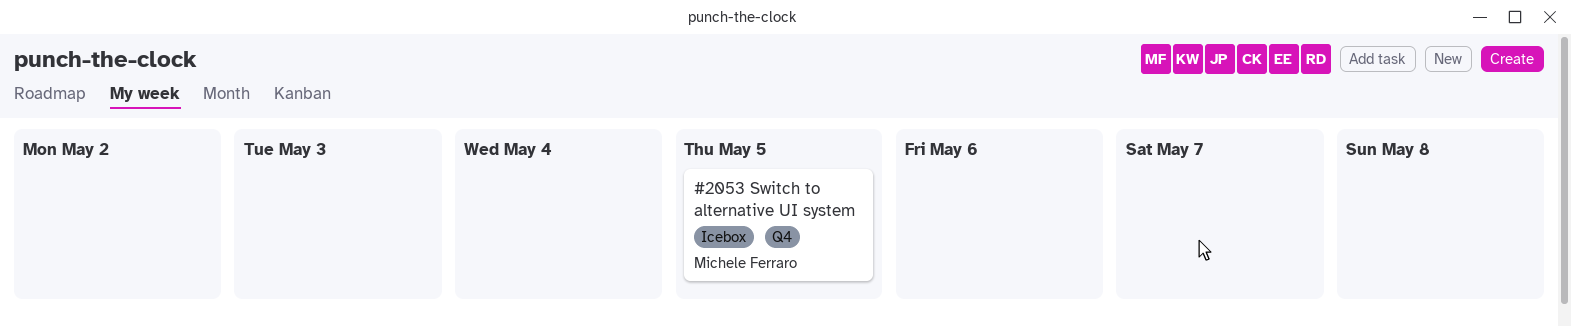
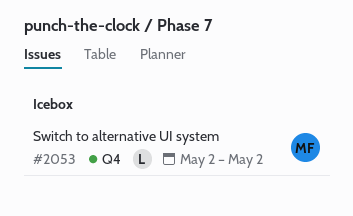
#2053, due: May 5 -> May 2

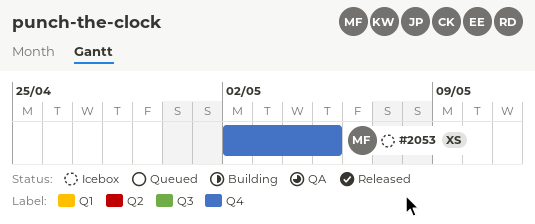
#2053, estimate: L -> XS
#2053, due: May 2 -> May 5

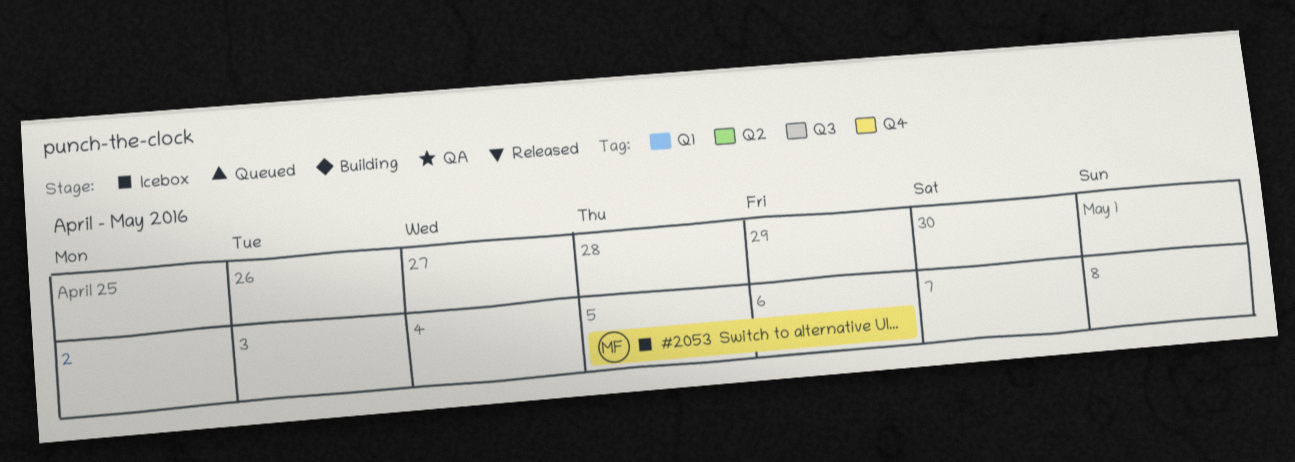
#2053, start: May 2 -> May 5
#2053, due: May 5 -> May 6

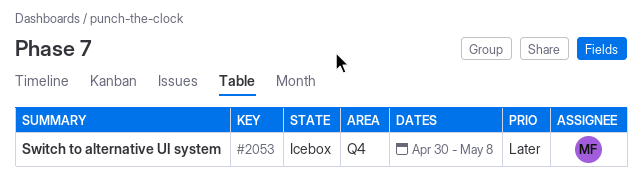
#2053, start: May 5 -> Apr 30
#2053, due: May 6 -> May 8

